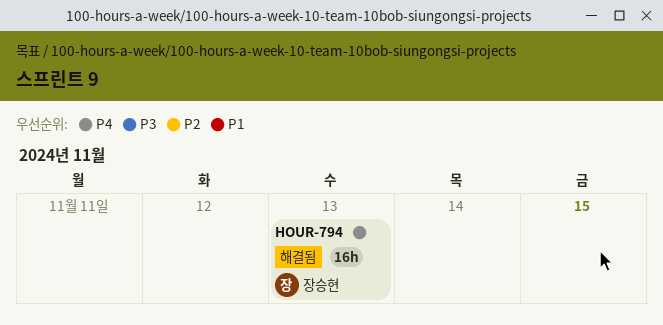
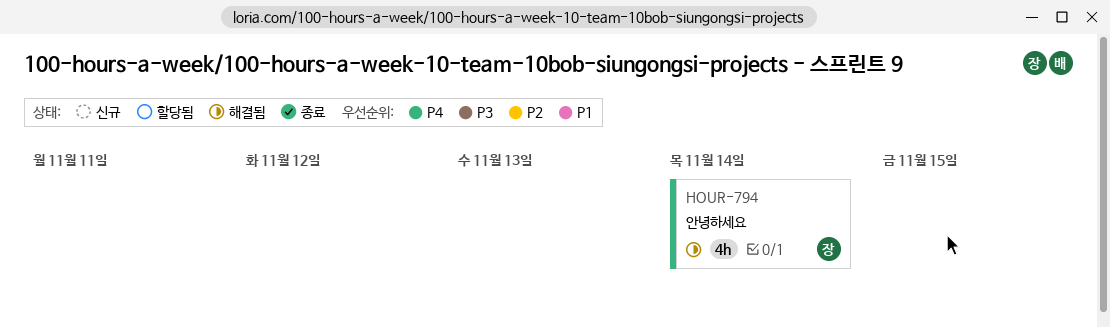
HOUR-794, estimate: 16h -> 4h
HOUR-794, due: Nov 13 -> Nov 14

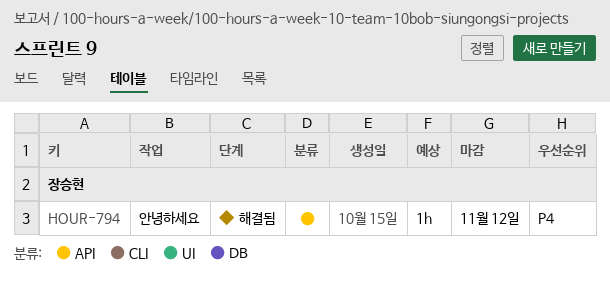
HOUR-794, estimate: 4h -> 1h
HOUR-794, due: Nov 14 -> Nov 12

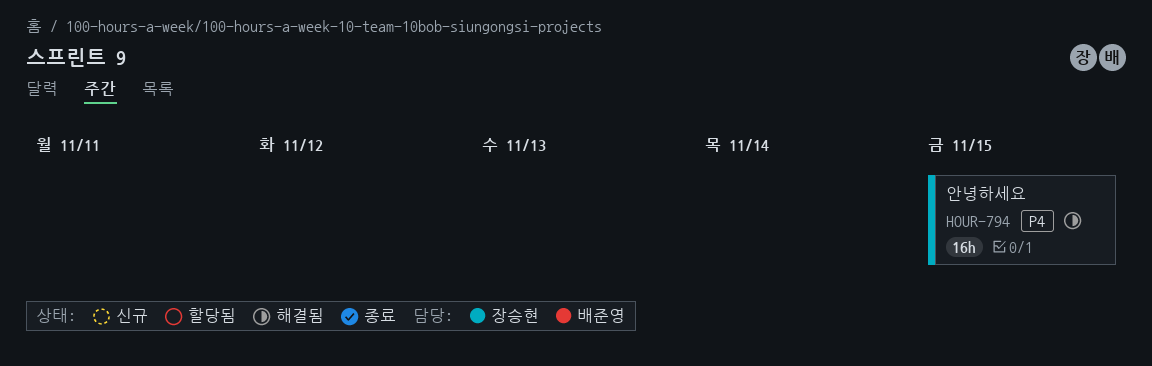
HOUR-794, estimate: 1h -> 16h
HOUR-794, due: Nov 12 -> Nov 15

